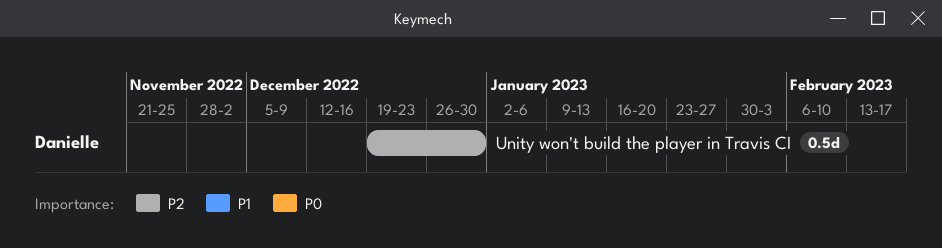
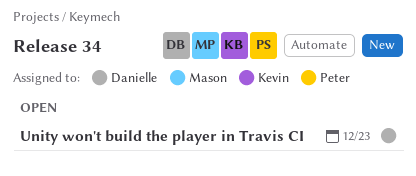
Unity won't build the player in Travis CI, due: Dec 30 -> Dec 23

